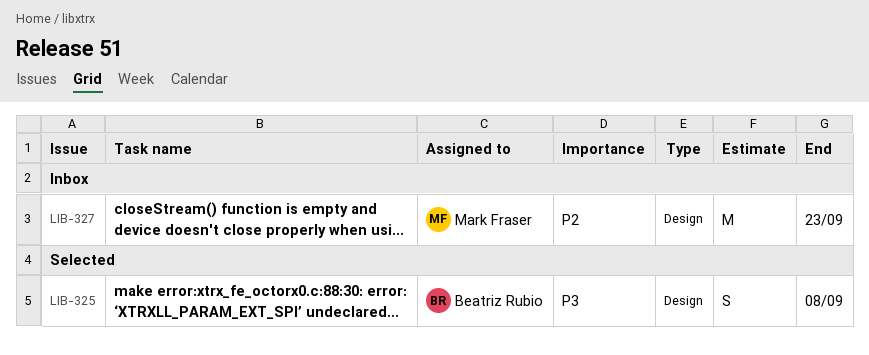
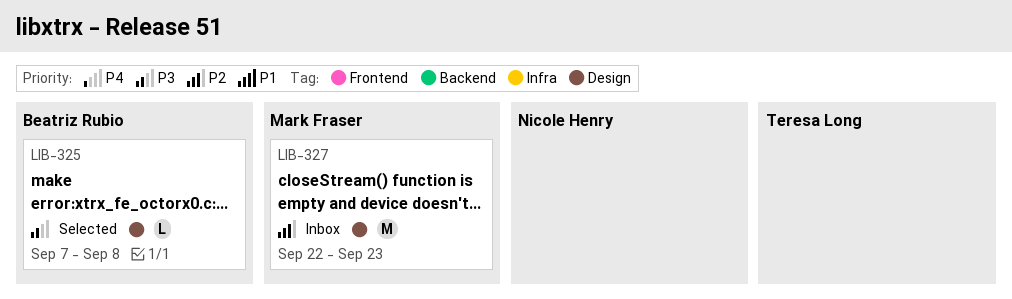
LIB-325, estimate: S -> L

